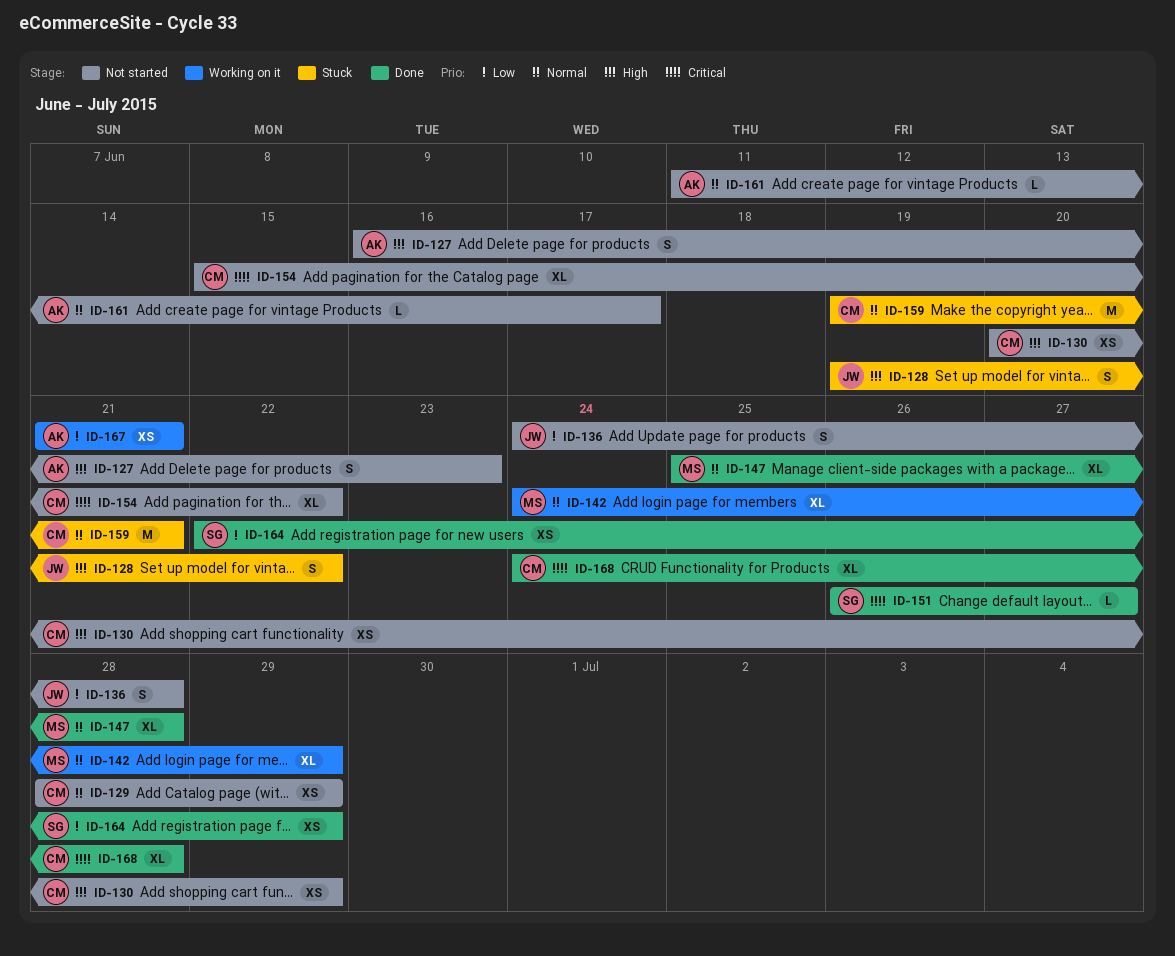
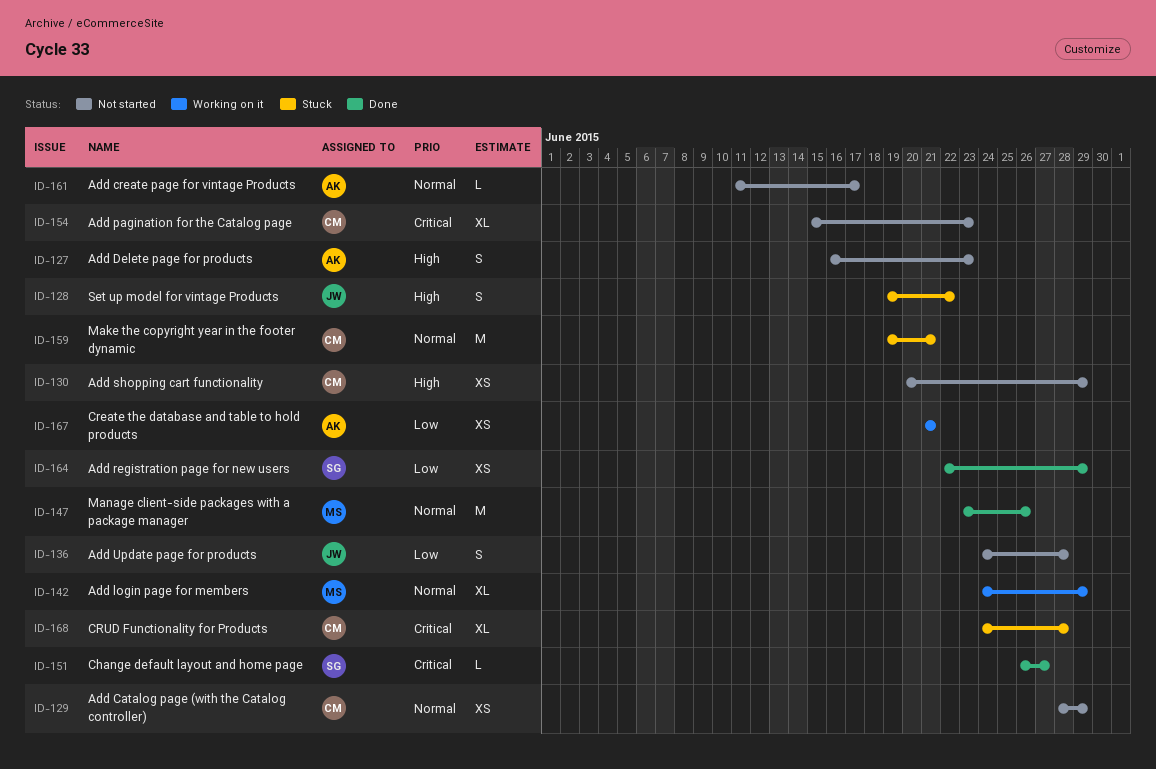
ID-147, estimate: XL -> M
ID-147, start: Jun 25 -> Jun 23
ID-147, due: Jun 28 -> Jun 26
ID-154, due: Jun 22 -> Jun 23
ID-168, status: Done -> Stuck

